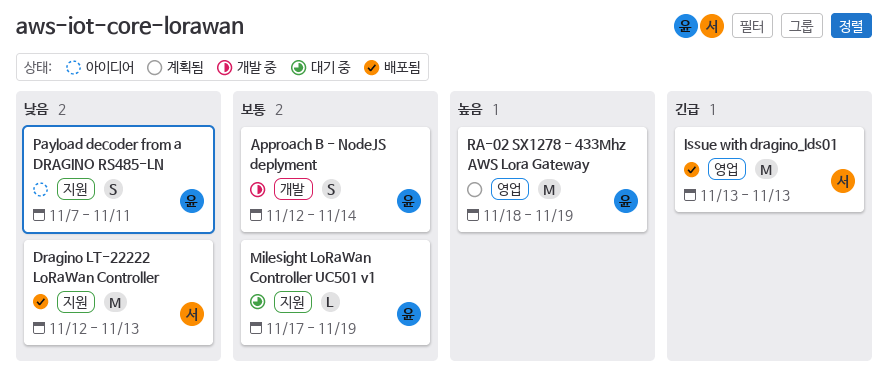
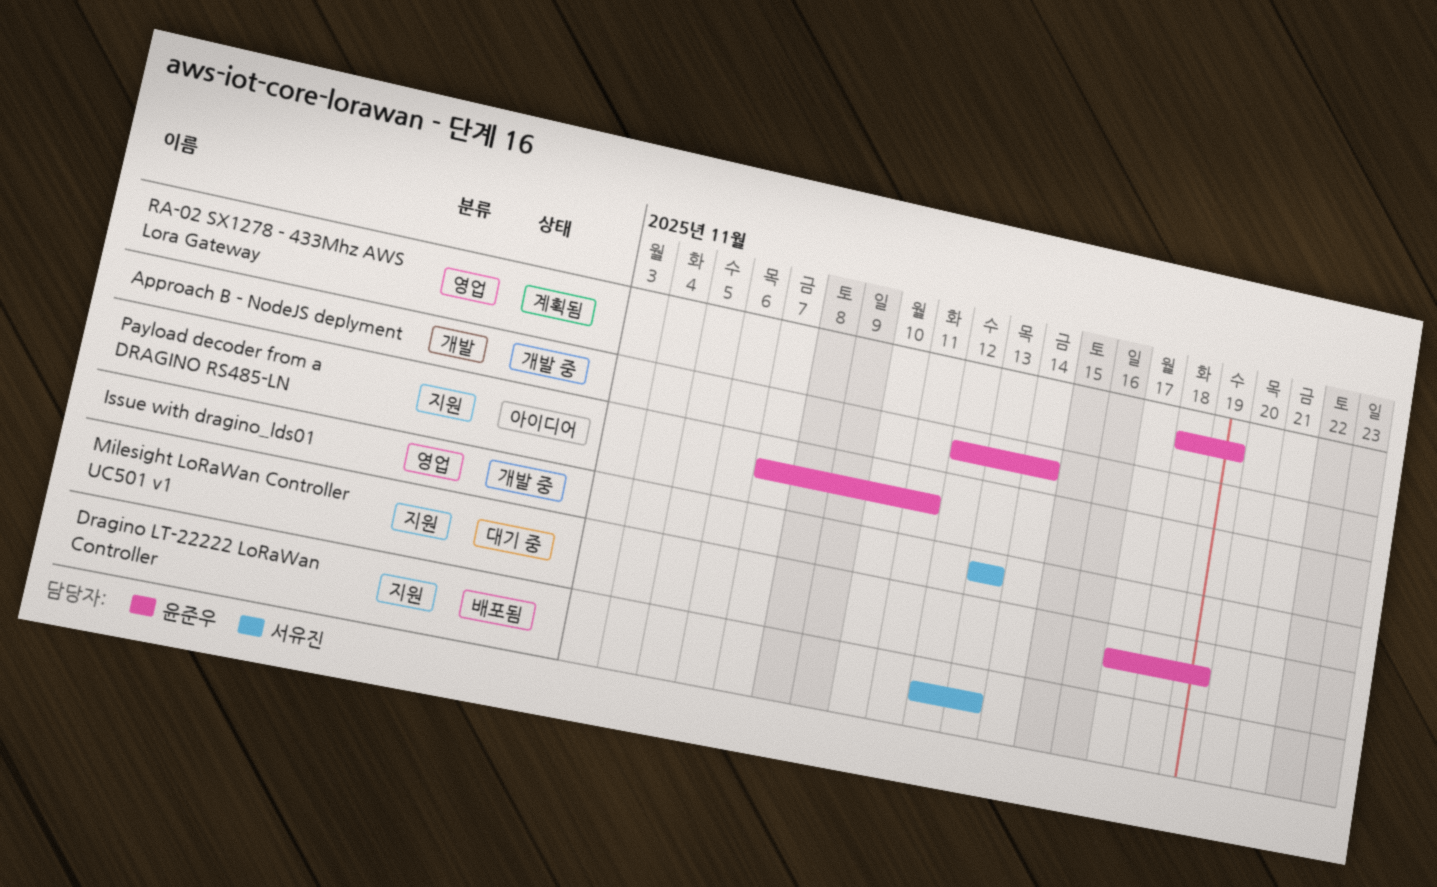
Issue with dragino_lds01, status: 배포됨 -> 개발 중

